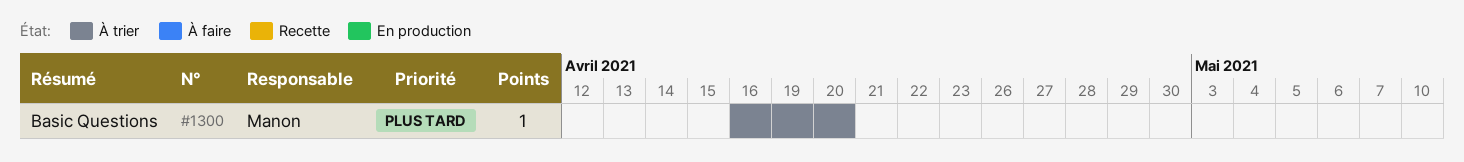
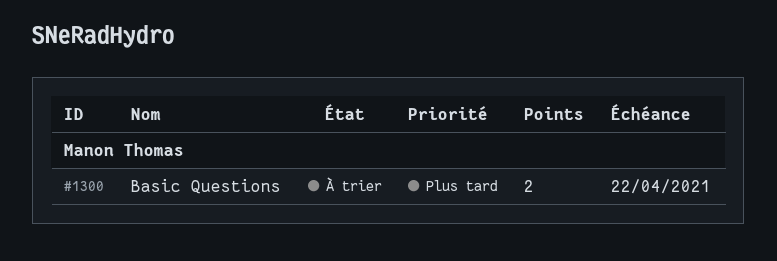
#1300, estimate: 1 -> 2
#1300, due: Apr 20 -> Apr 22

